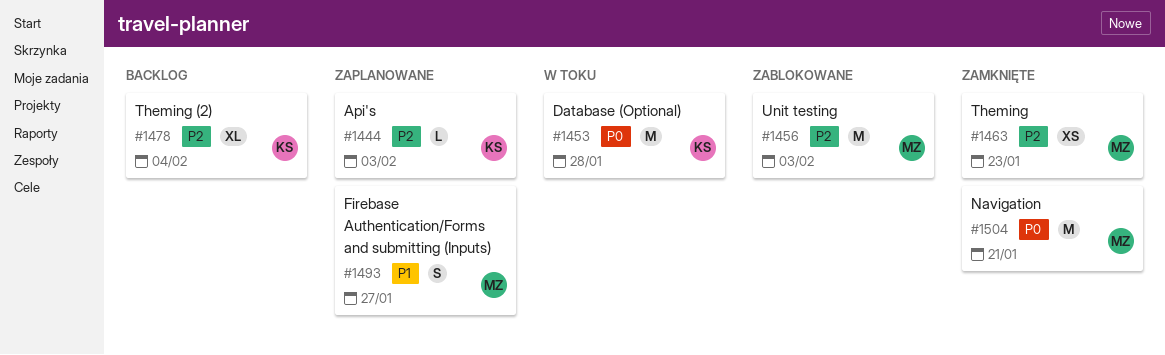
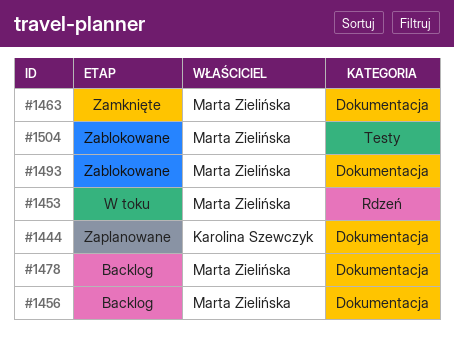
#1453, owner: Karolina Szewczyk -> Marta Zielińska
#1456, status: Zablokowane -> Backlog
#1478, owner: Karolina Szewczyk -> Marta Zielińska
#1493, status: Zaplanowane -> Zablokowane
#1504, status: Zamknięte -> Zablokowane

